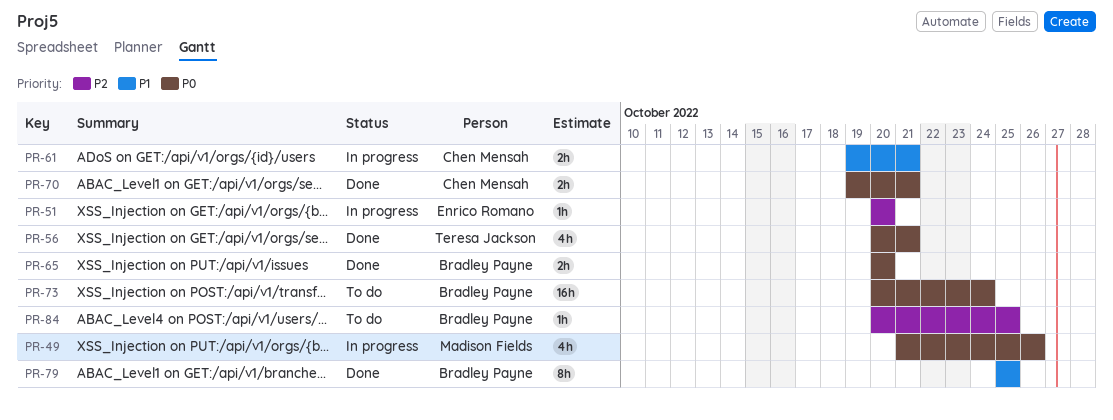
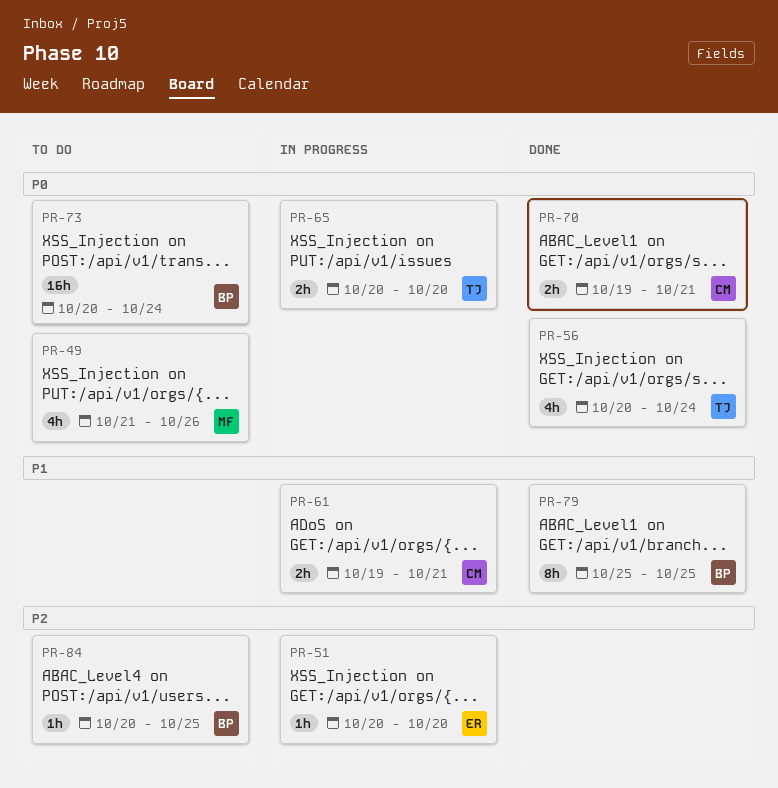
PR-49, status: In progress -> To do
PR-56, due: Oct 21 -> Oct 24
PR-65, status: Done -> In progress
PR-65, owner: Bradley Payne -> Teresa Jackson

